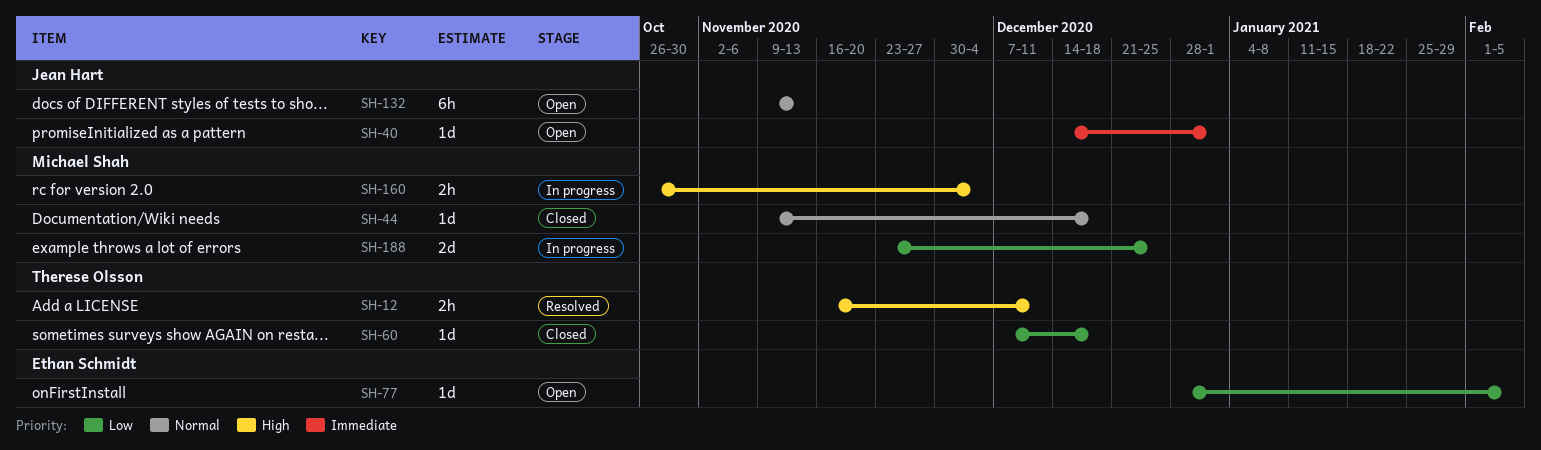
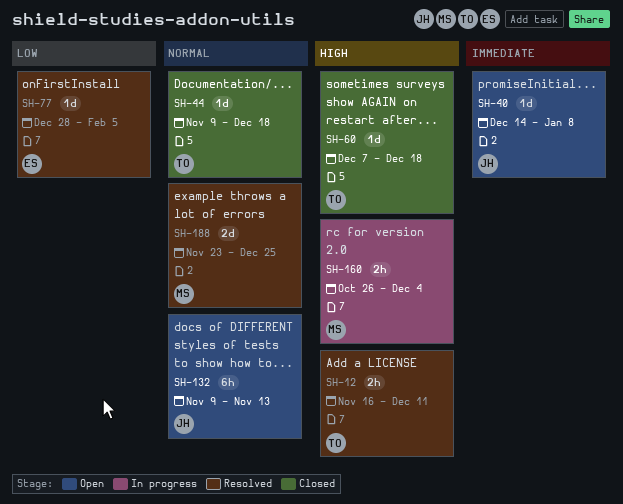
SH-40, due: Jan 1 -> Jan 8
SH-44, owner: Michael Shah -> Therese Olsson
SH-60, priority: Low -> High
SH-77, status: Open -> Resolved
SH-188, status: In progress -> Resolved
SH-188, priority: Low -> Normal

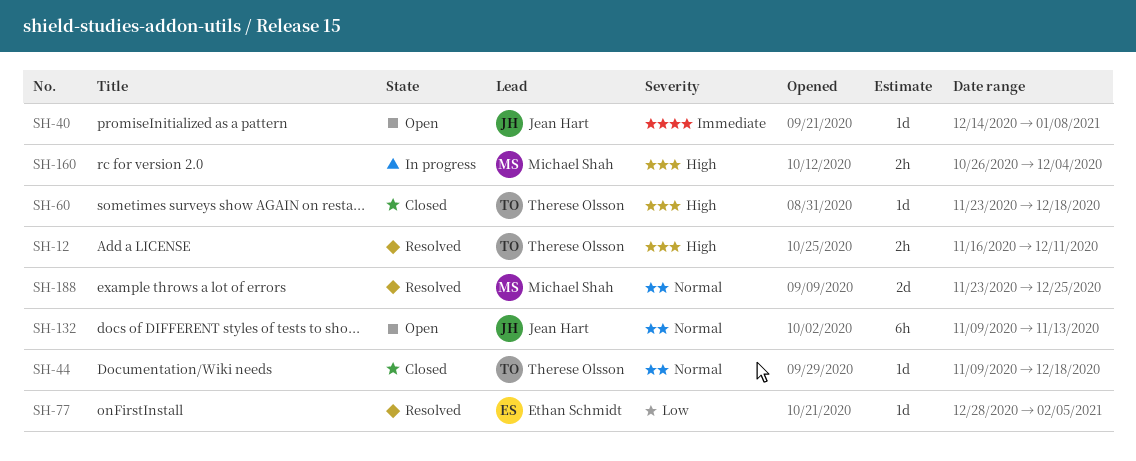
SH-60, start: Dec 7 -> Nov 23

